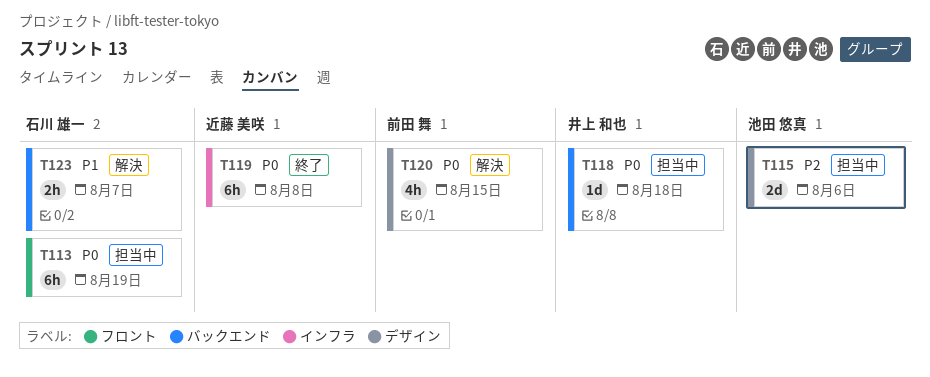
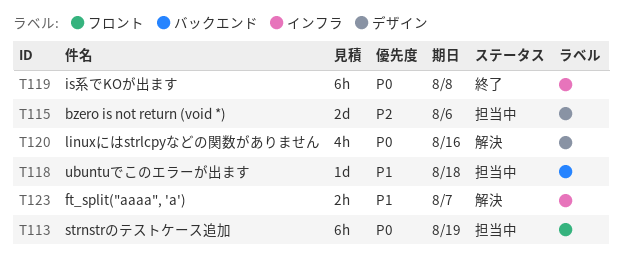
T118, priority: P0 -> P1
T120, due: Aug 15 -> Aug 16
T123, label: バックエンド -> インフラ

